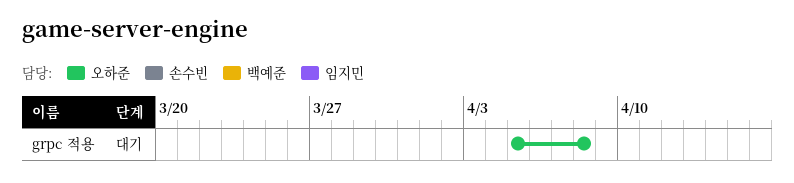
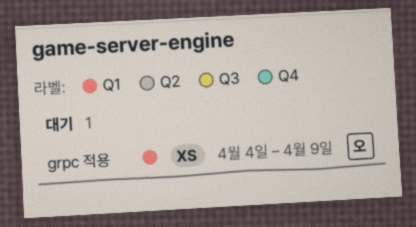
grpc 적용, start: Apr 5 -> Apr 4
grpc 적용, due: Apr 8 -> Apr 9

